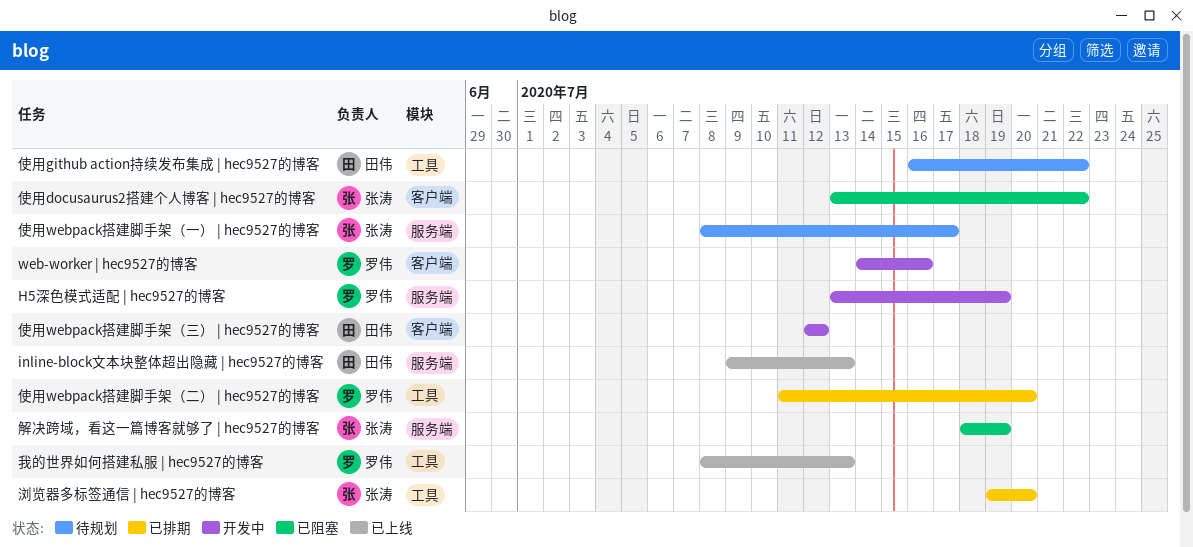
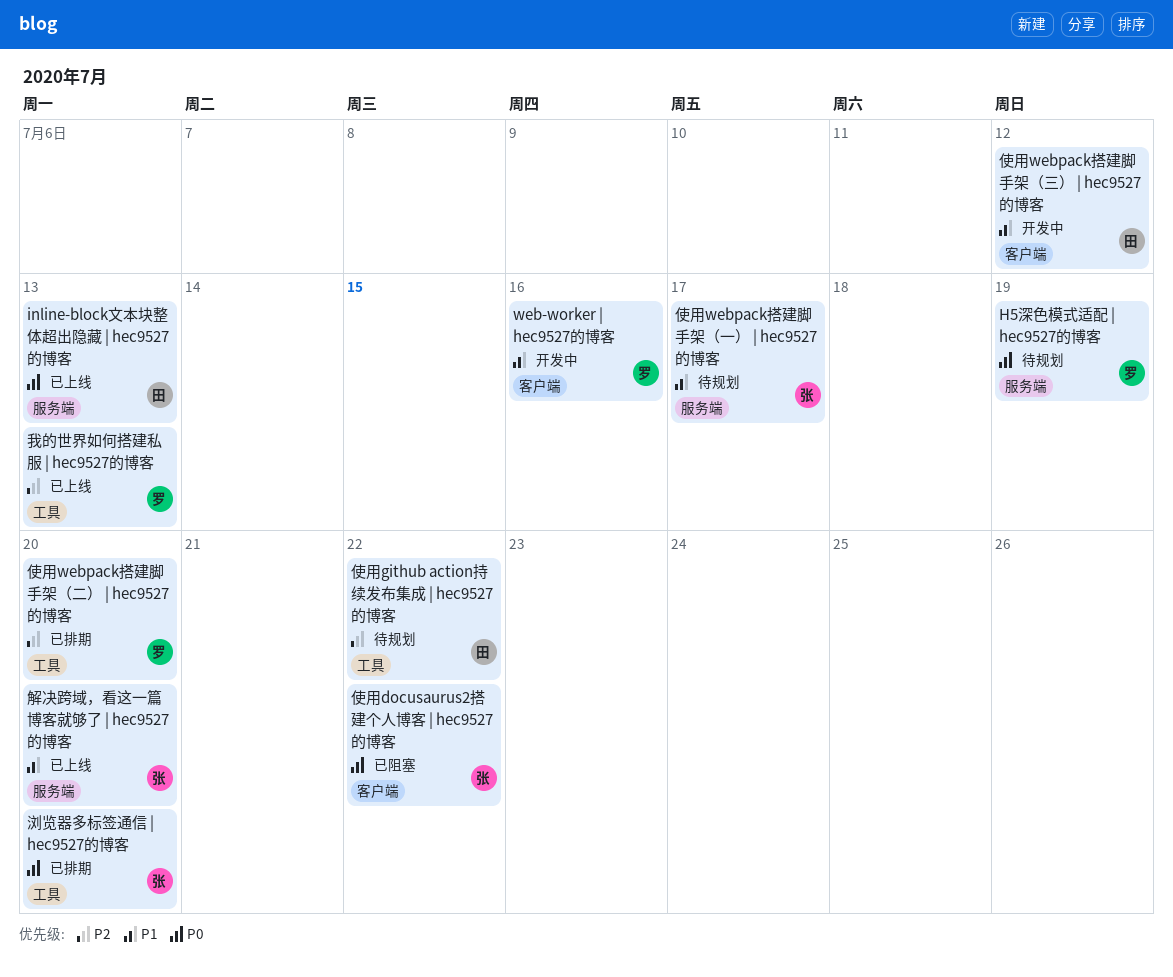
H5深色模式适配 | hec9527的博客, status: 开发中 -> 待规划
解决跨域，看这一篇博客就够了 | hec9527的博客, status: 已阻塞 -> 已上线
解决跨域，看这一篇博客就够了 | hec9527的博客, due: Jul 19 -> Jul 20

